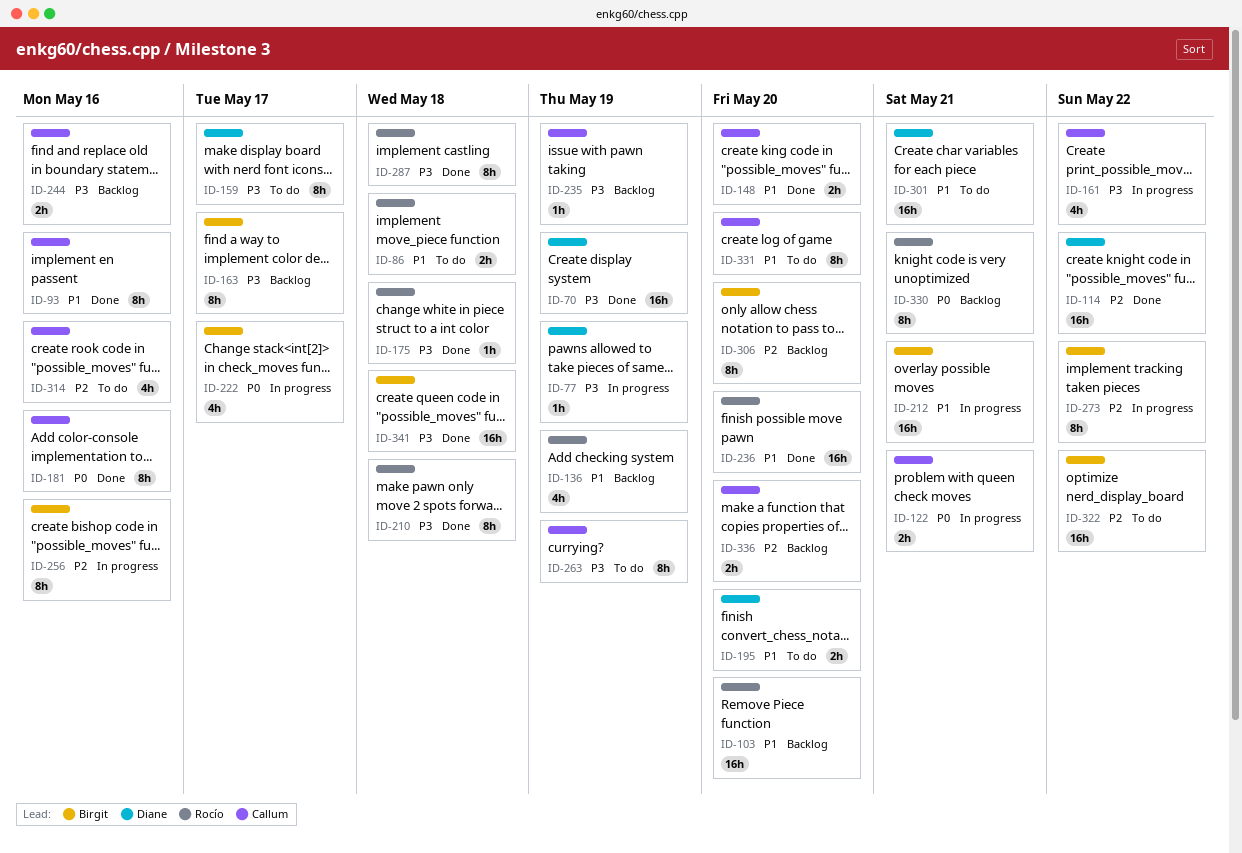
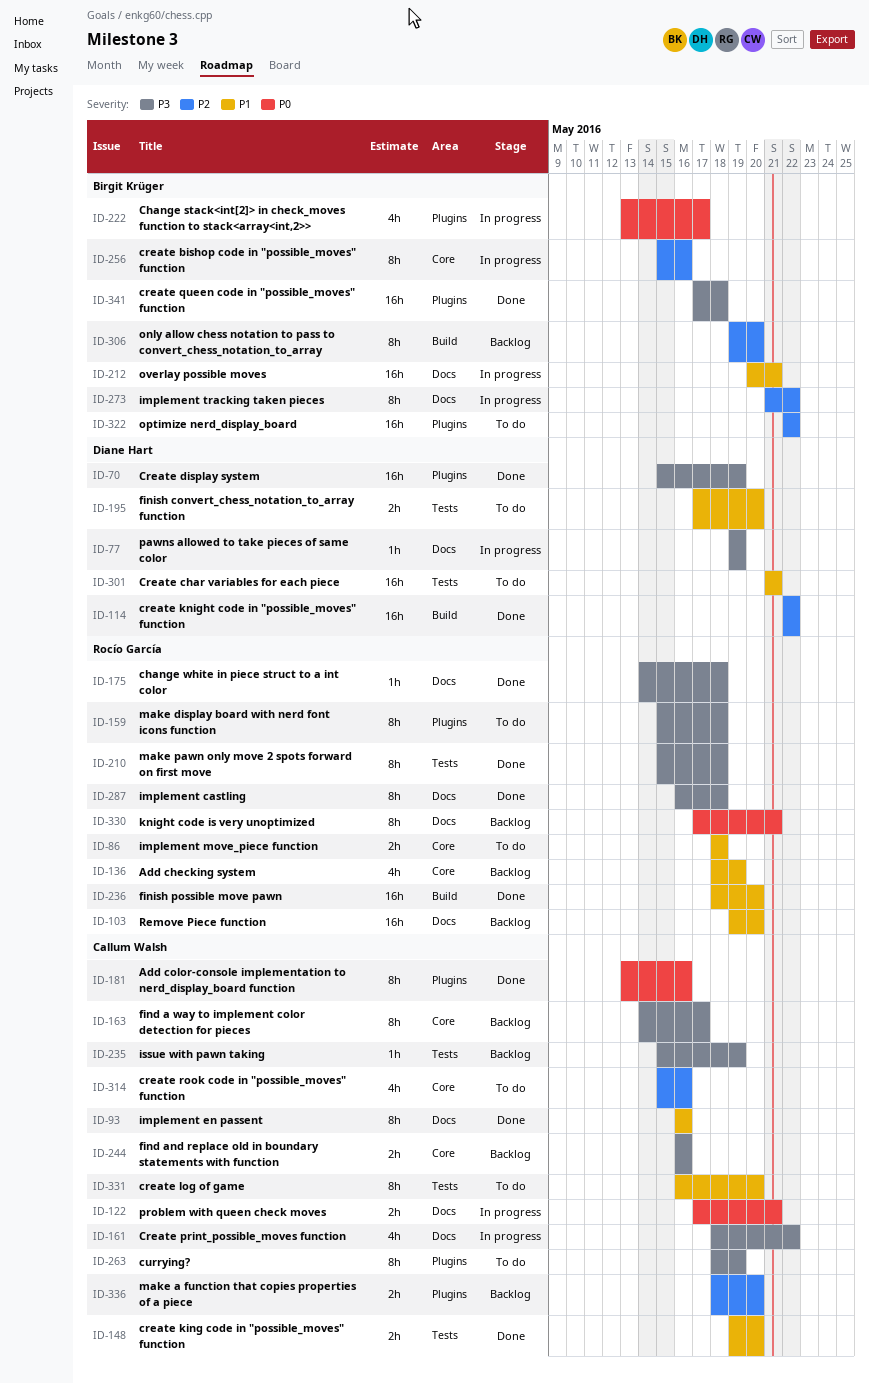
ID-159, owner: Diane Hart -> Rocío García
ID-159, due: May 17 -> May 18
ID-163, owner: Birgit Krüger -> Callum Walsh

